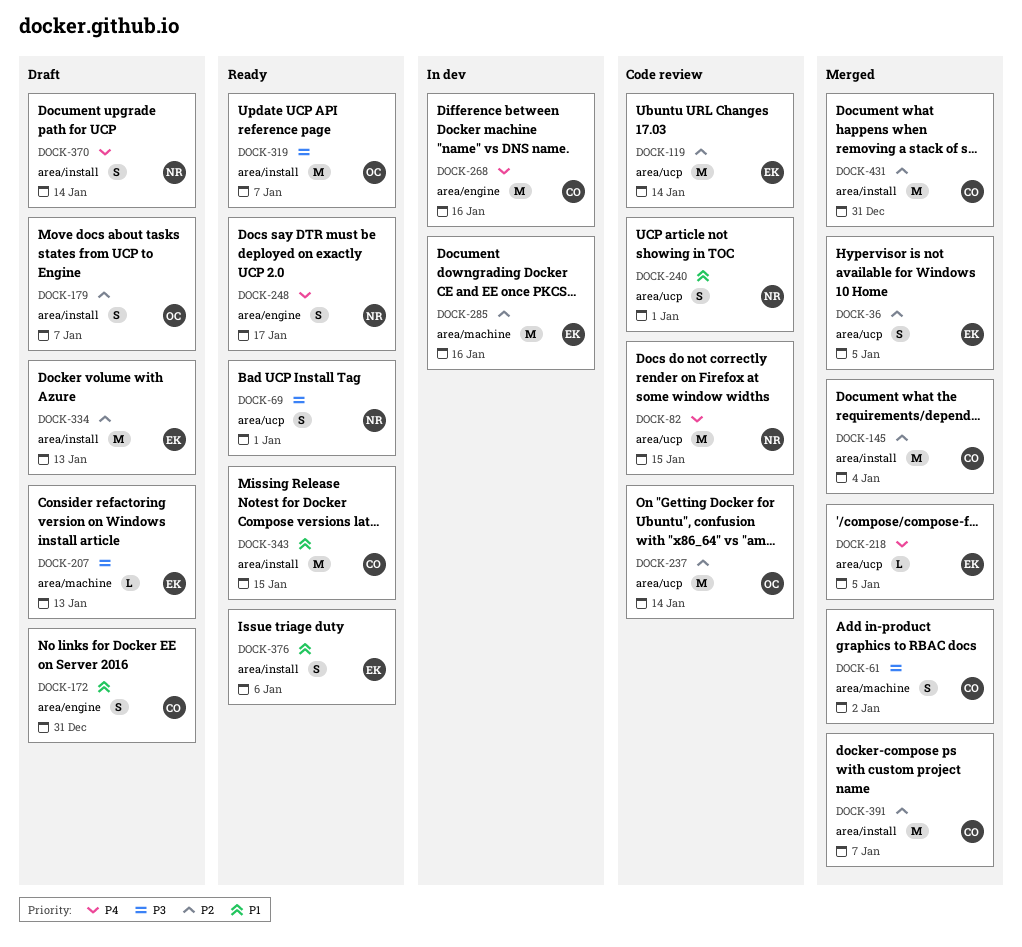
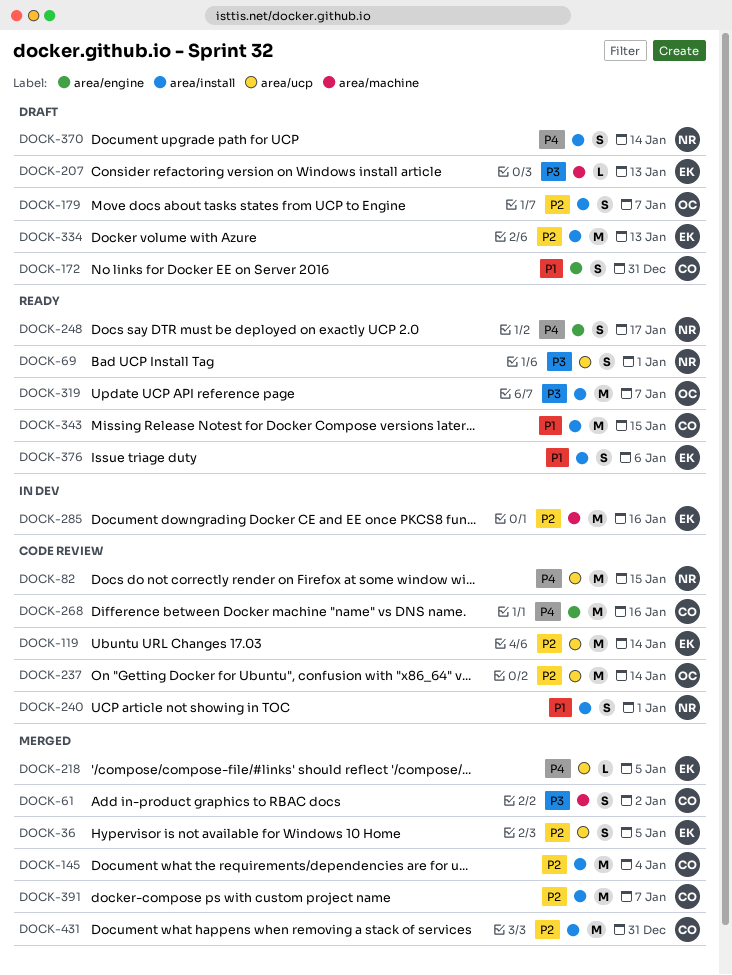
DOCK-240, label: area/ucp -> area/install
DOCK-268, status: In dev -> Code review

